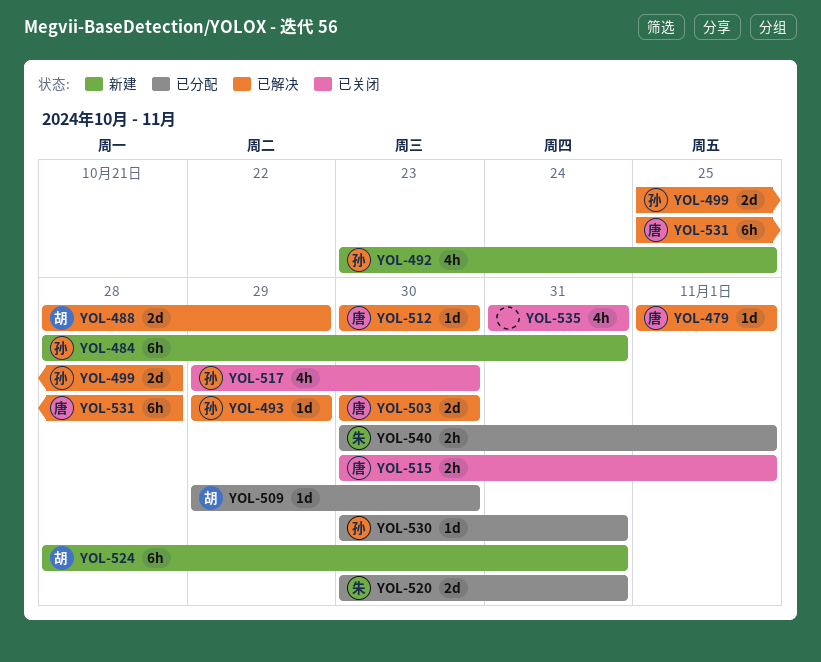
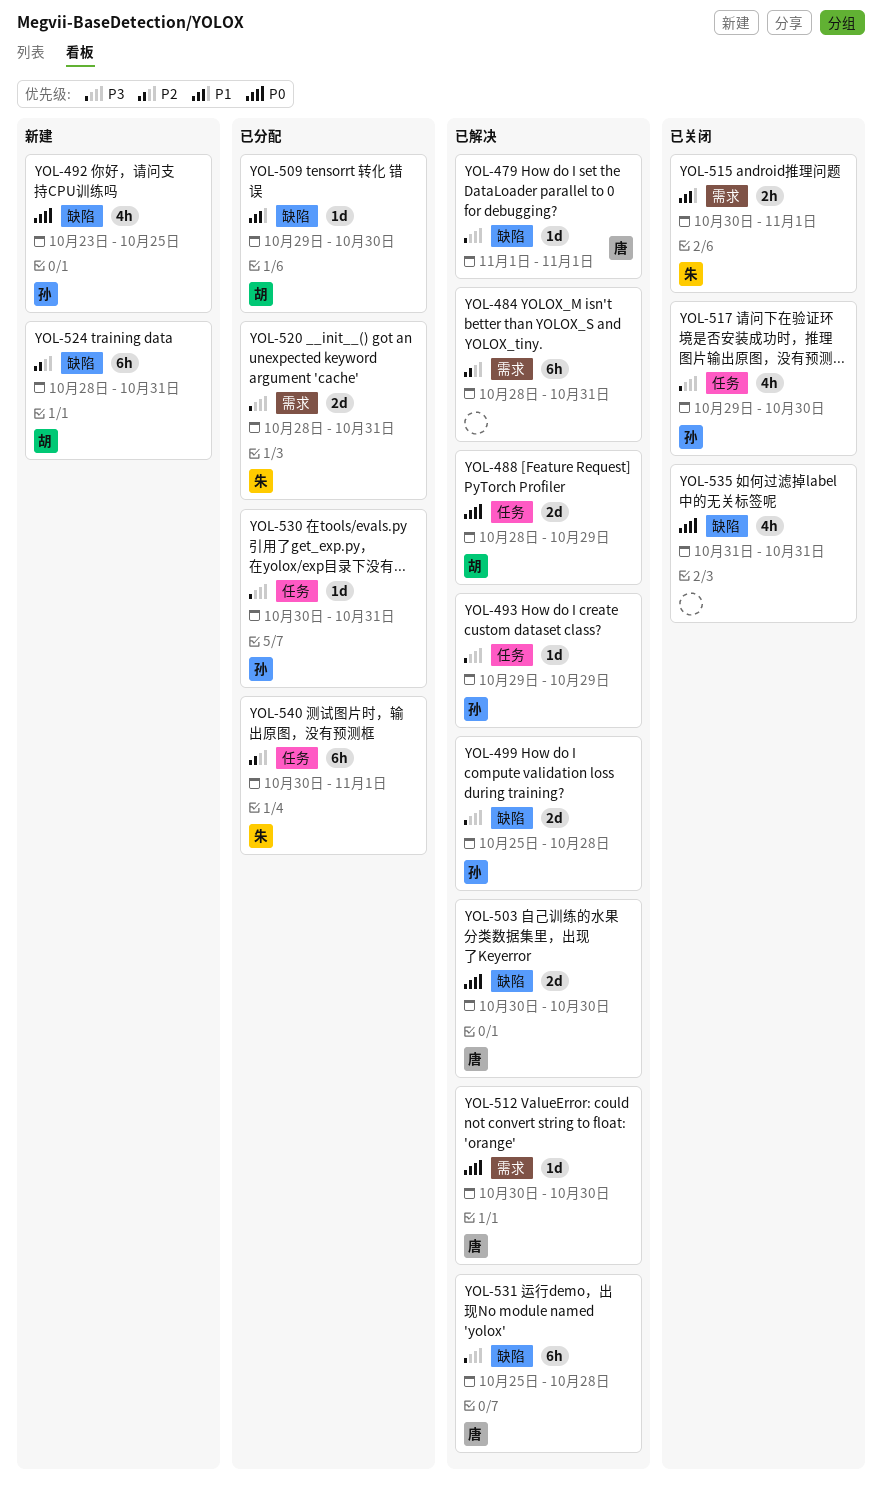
YOL-484, status: 新建 -> 已解决
YOL-484, owner: 孙 -> none
YOL-515, owner: 唐 -> 朱
YOL-520, start: Oct 30 -> Oct 28
YOL-540, estimate: 2h -> 6h

